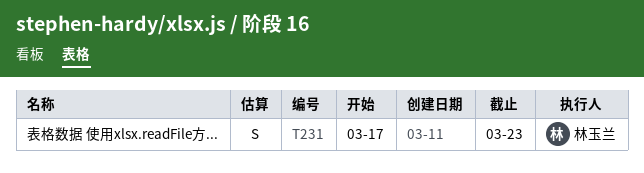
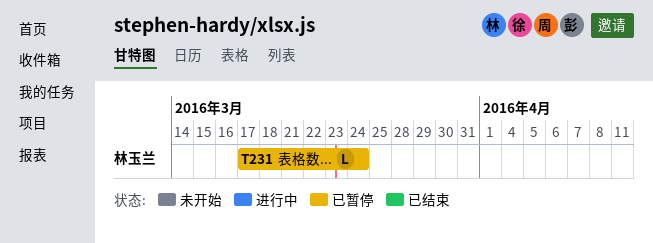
T231, estimate: S -> L
T231, due: Mar 23 -> Mar 24

